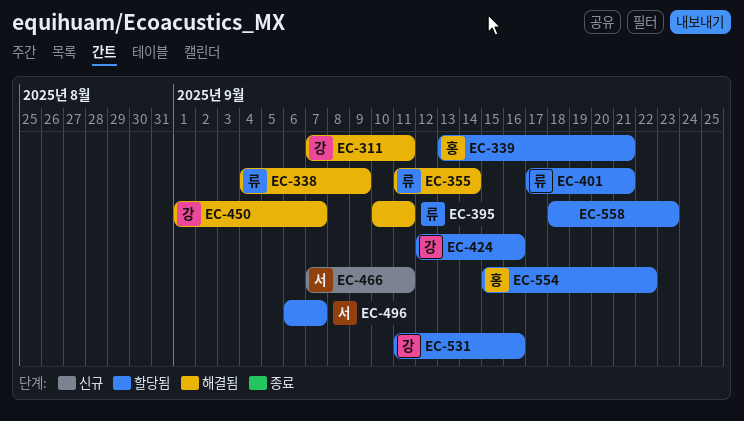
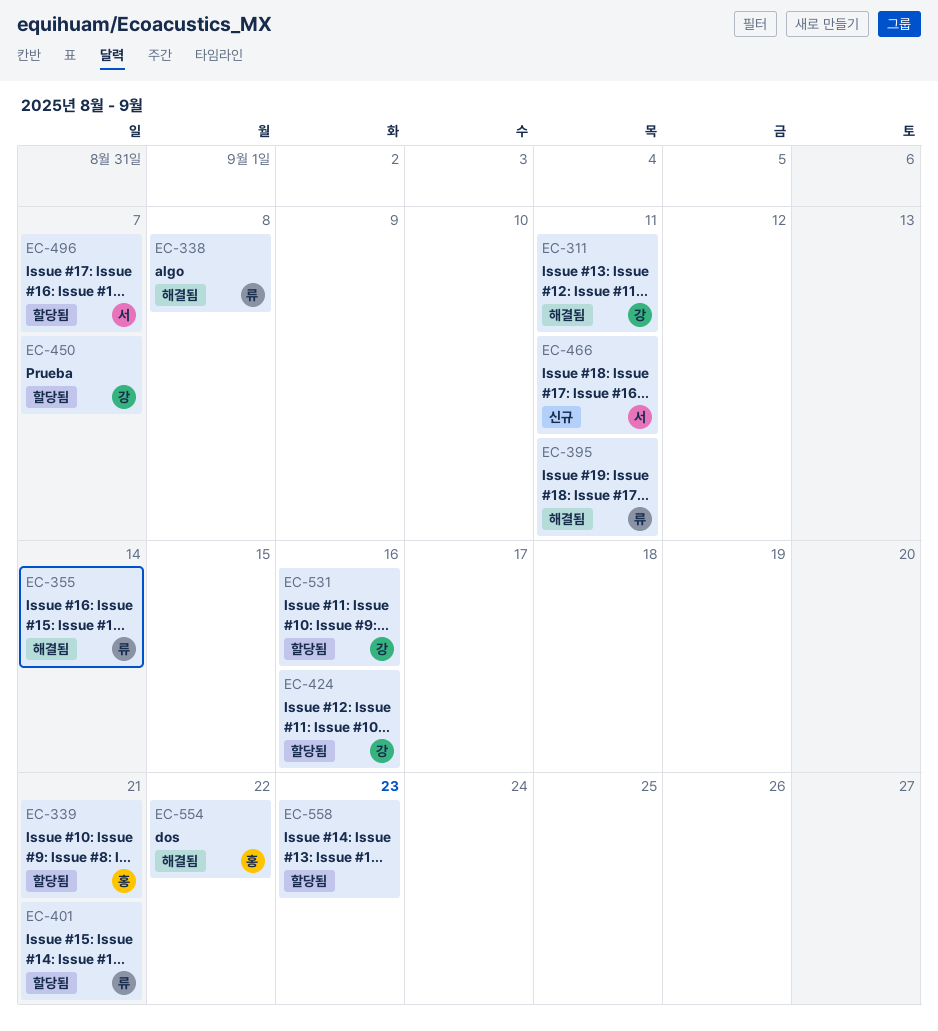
EC-338, due: Sep 9 -> Sep 8
EC-450, status: 해결됨 -> 할당됨
EC-554, status: 할당됨 -> 해결됨

